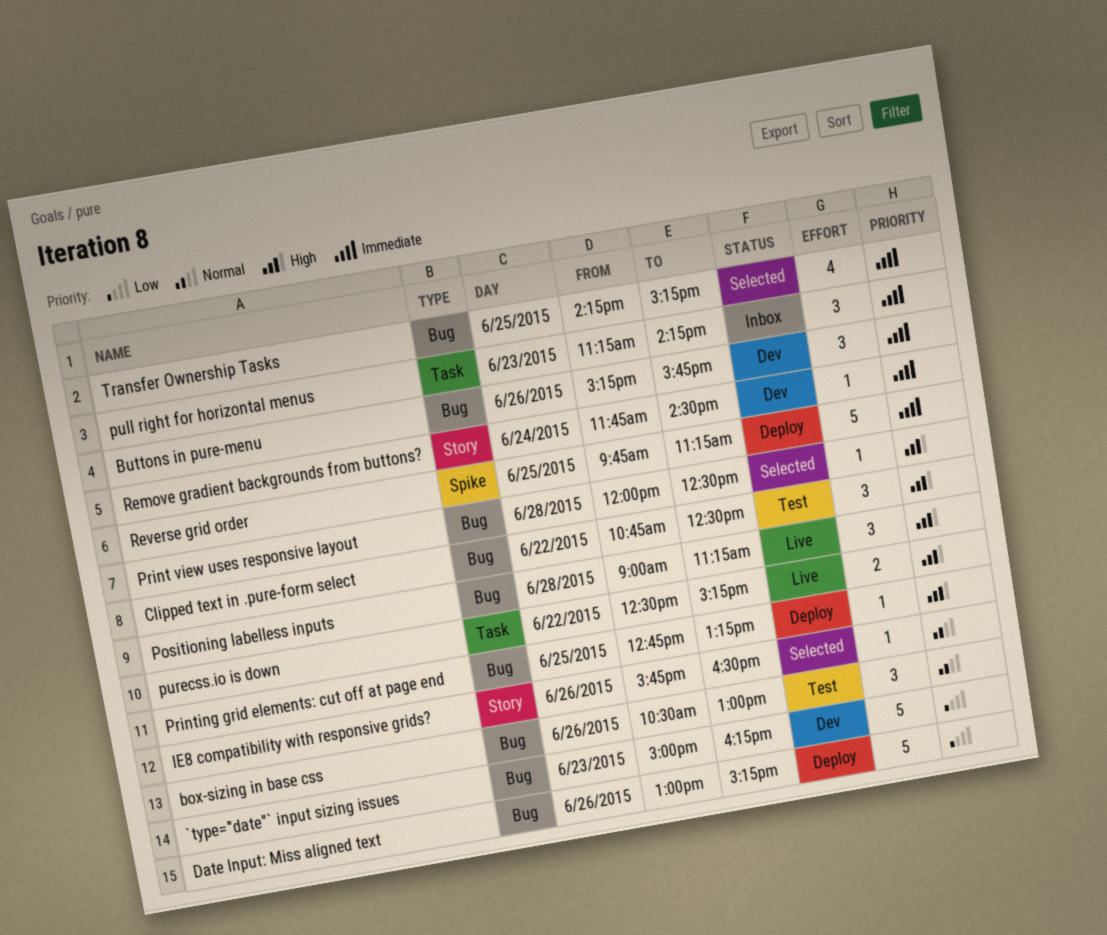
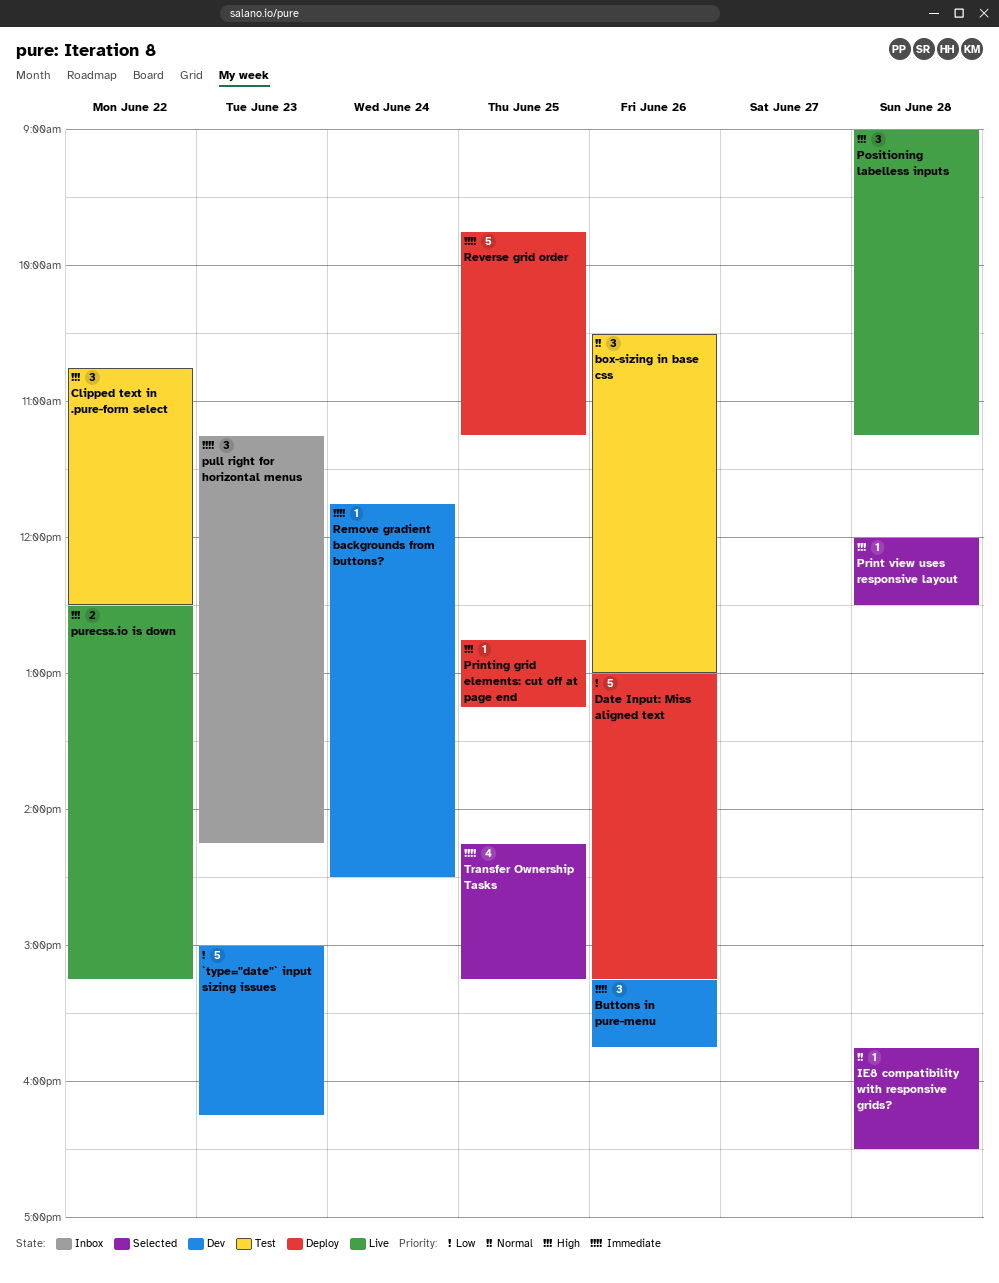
IE8 compatibility with responsive grids?, day: Jun 26 -> Jun 28

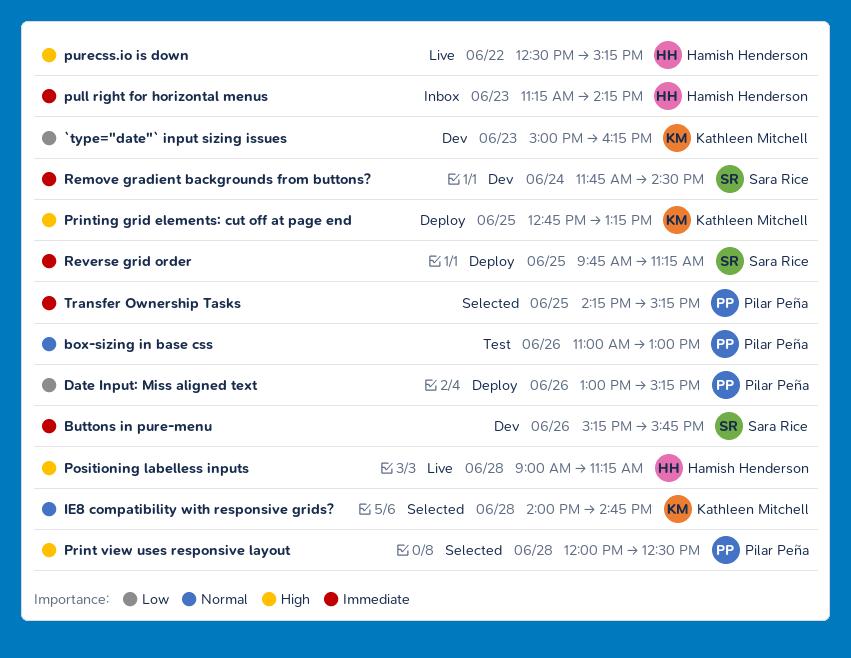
box-sizing in base css, begins: 10:30 -> 11:00
Clipped text in .pure-form select: present -> none
IE8 compatibility with responsive grids?, begins: 15:45 -> 14:00
IE8 compatibility with responsive grids?, ends: 16:30 -> 14:45

